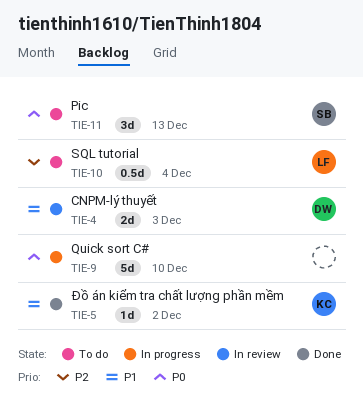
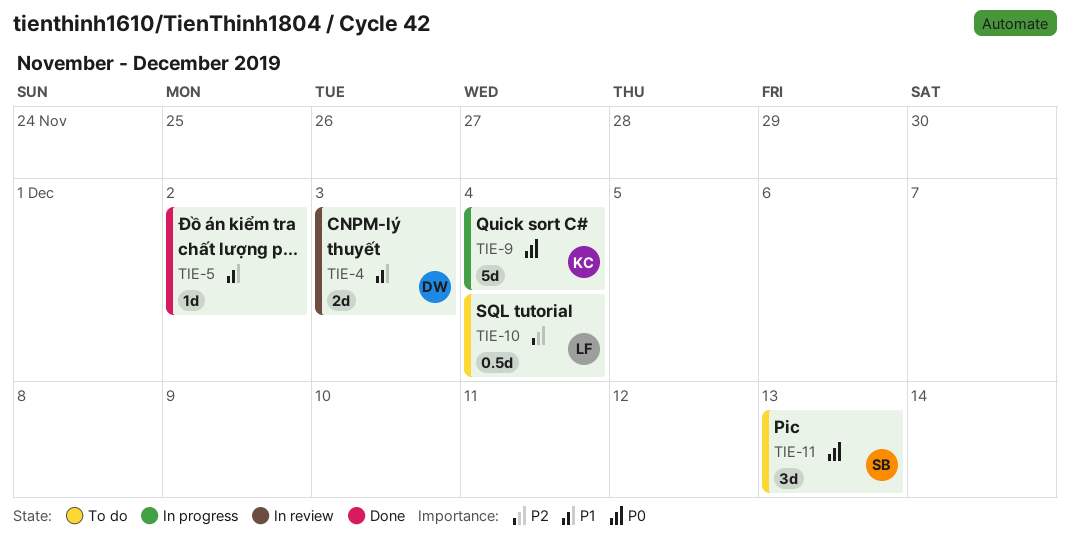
TIE-5, owner: KC -> none
TIE-9, owner: none -> KC
TIE-9, due: Dec 10 -> Dec 4

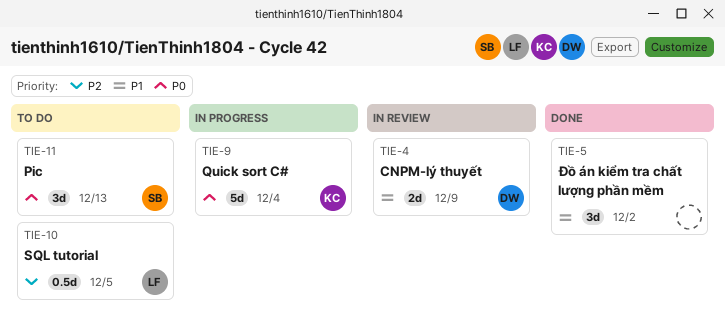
TIE-4, due: Dec 3 -> Dec 9
TIE-5, estimate: 1d -> 3d
TIE-10, due: Dec 4 -> Dec 5

